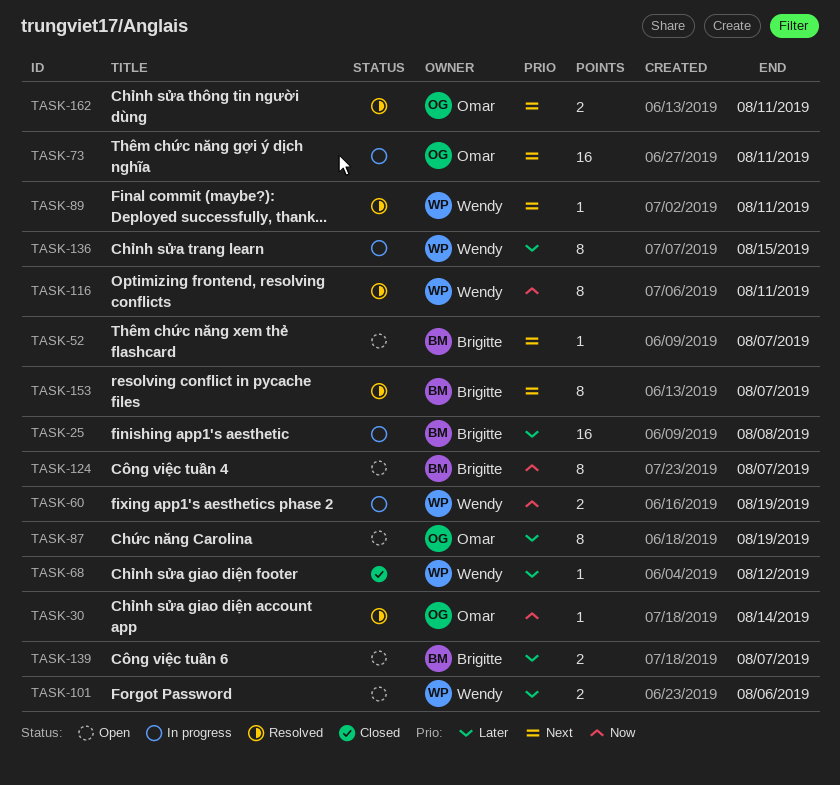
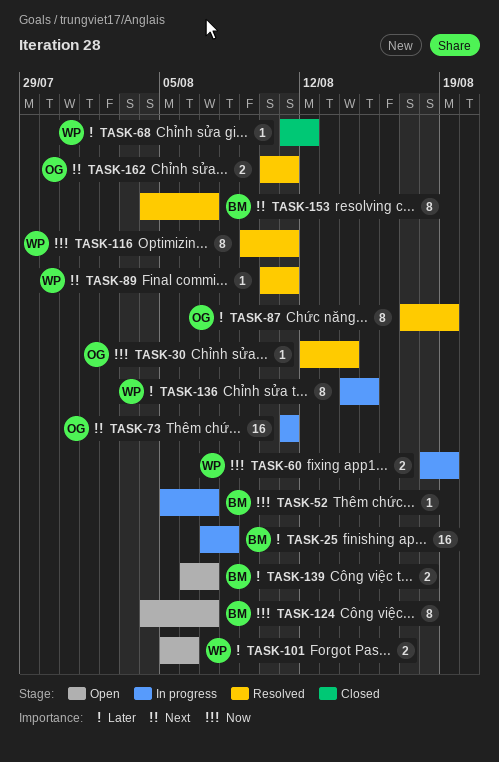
TASK-52, status: Open -> In progress
TASK-52, priority: Next -> Now
TASK-87, status: Open -> Resolved

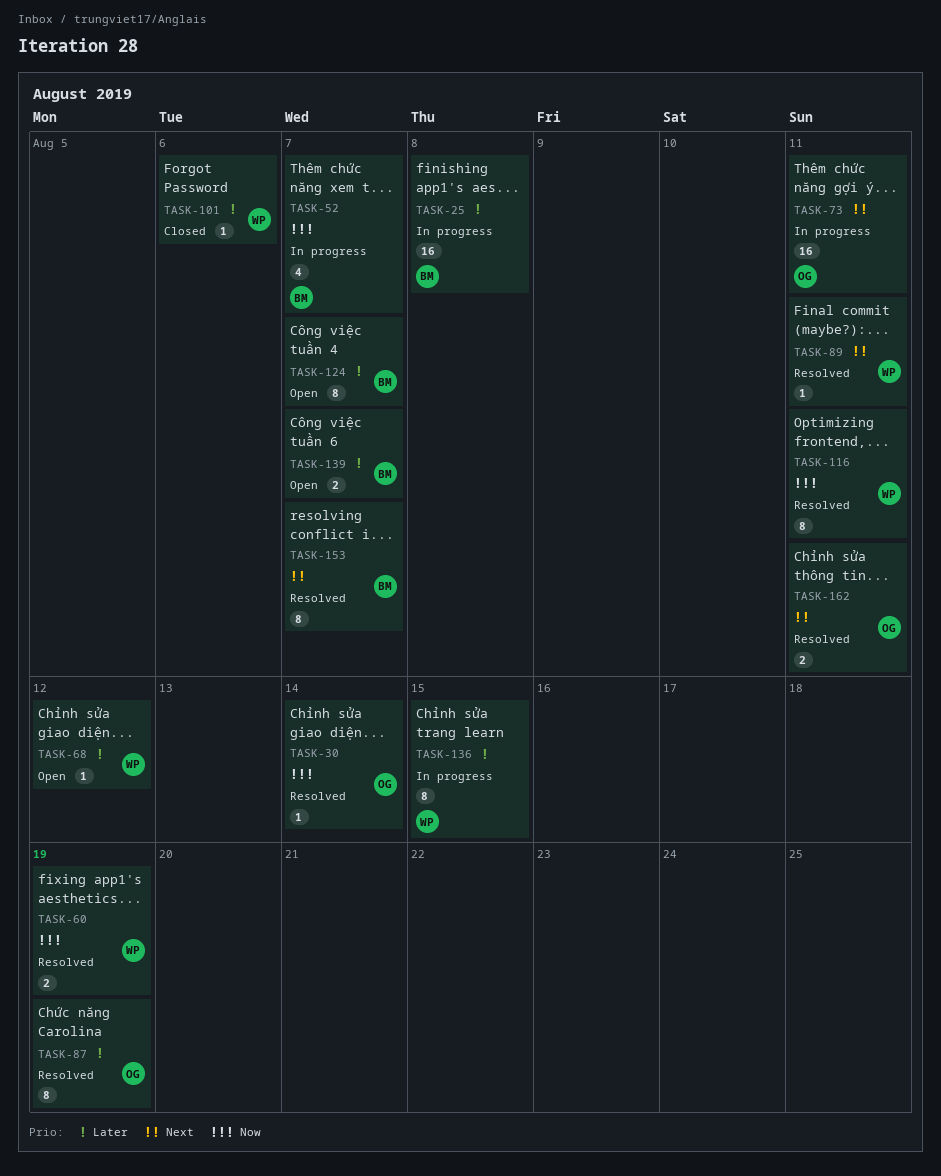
TASK-52, estimate: 1 -> 4
TASK-60, status: In progress -> Resolved
TASK-68, status: Closed -> Open
TASK-101, status: Open -> Closed
TASK-101, estimate: 2 -> 1
TASK-124, priority: Now -> Later

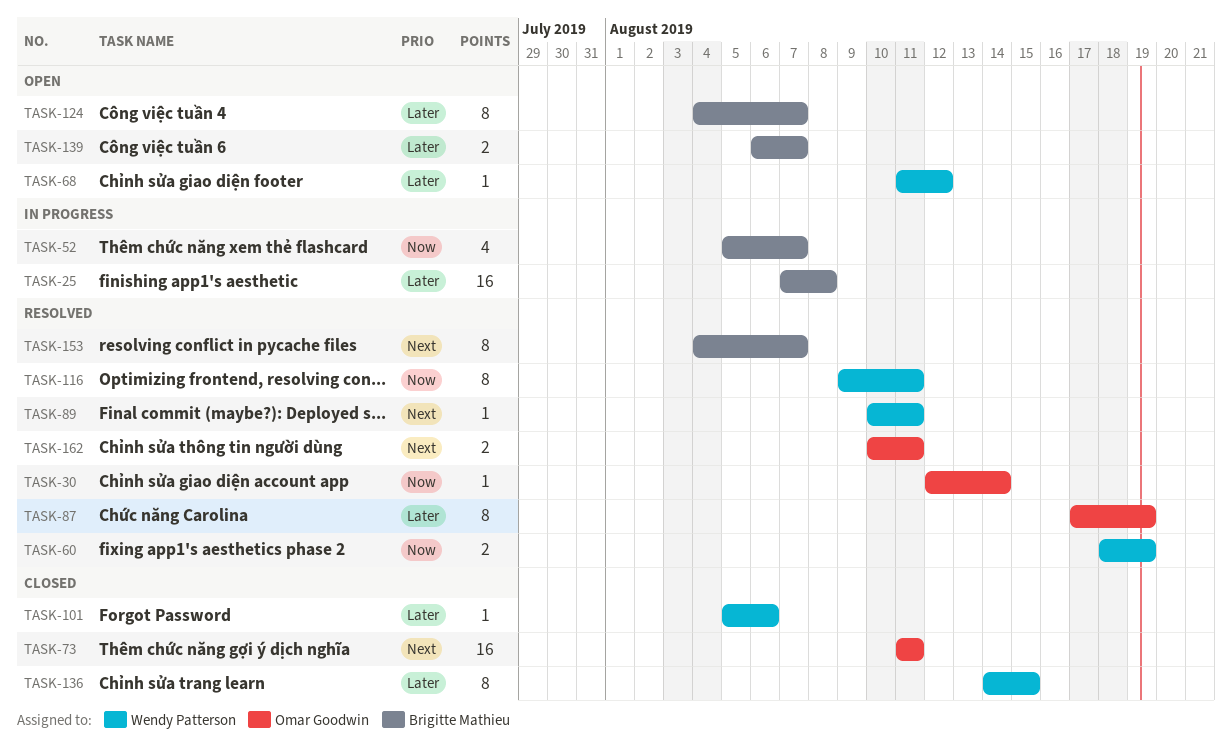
TASK-73, status: In progress -> Closed
TASK-136, status: In progress -> Closed

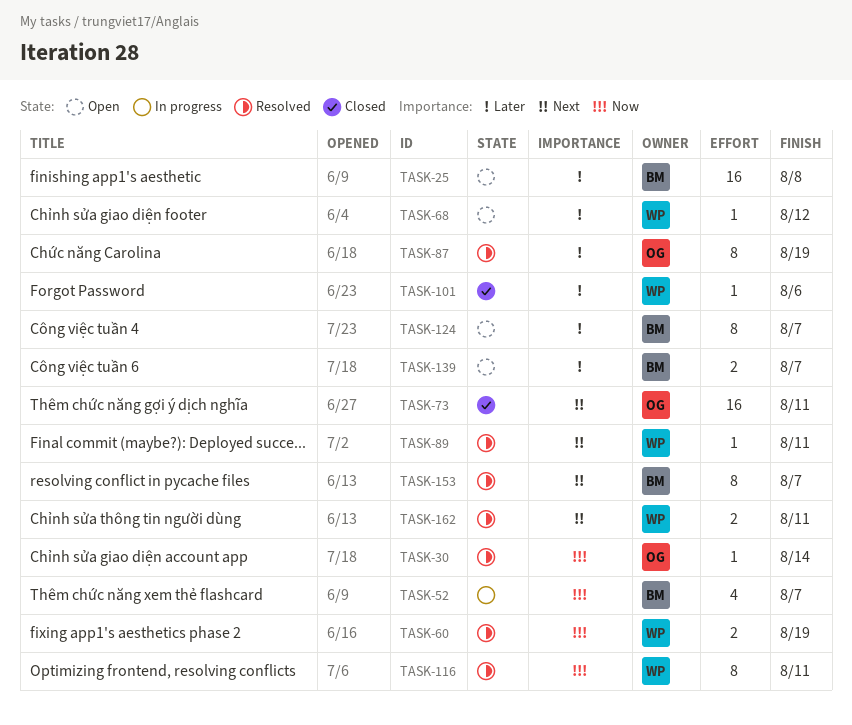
TASK-25, status: In progress -> Open
TASK-136: present -> none
TASK-162, owner: Omar Goodwin -> Wendy Patterson

